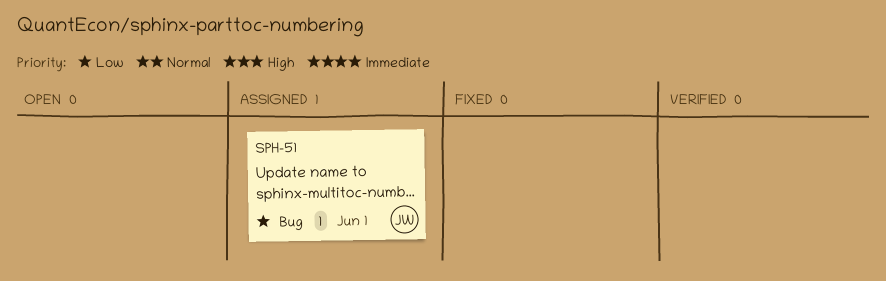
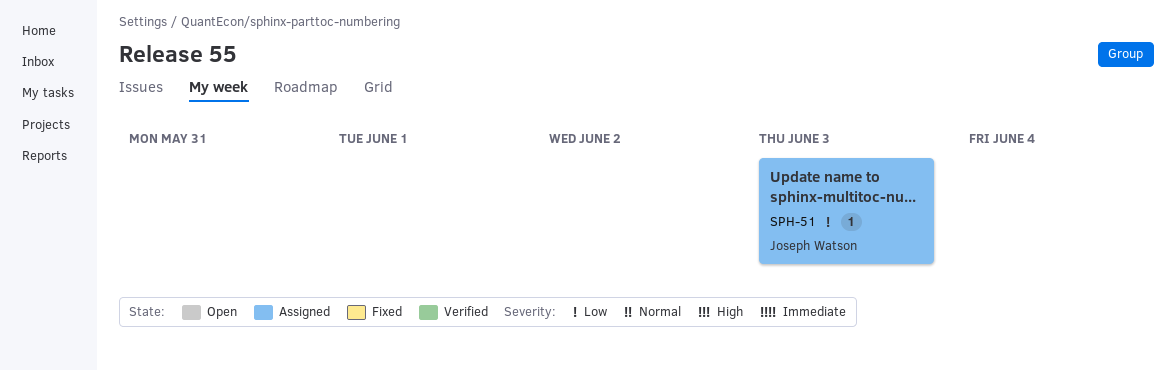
SPH-51, due: Jun 1 -> Jun 3

